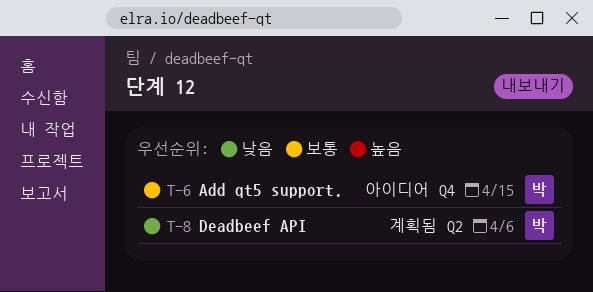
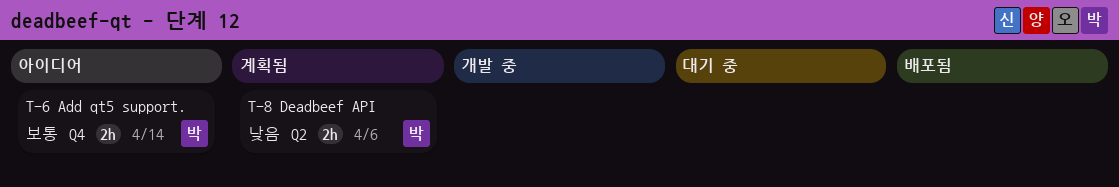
T-6, due: Apr 15 -> Apr 14

